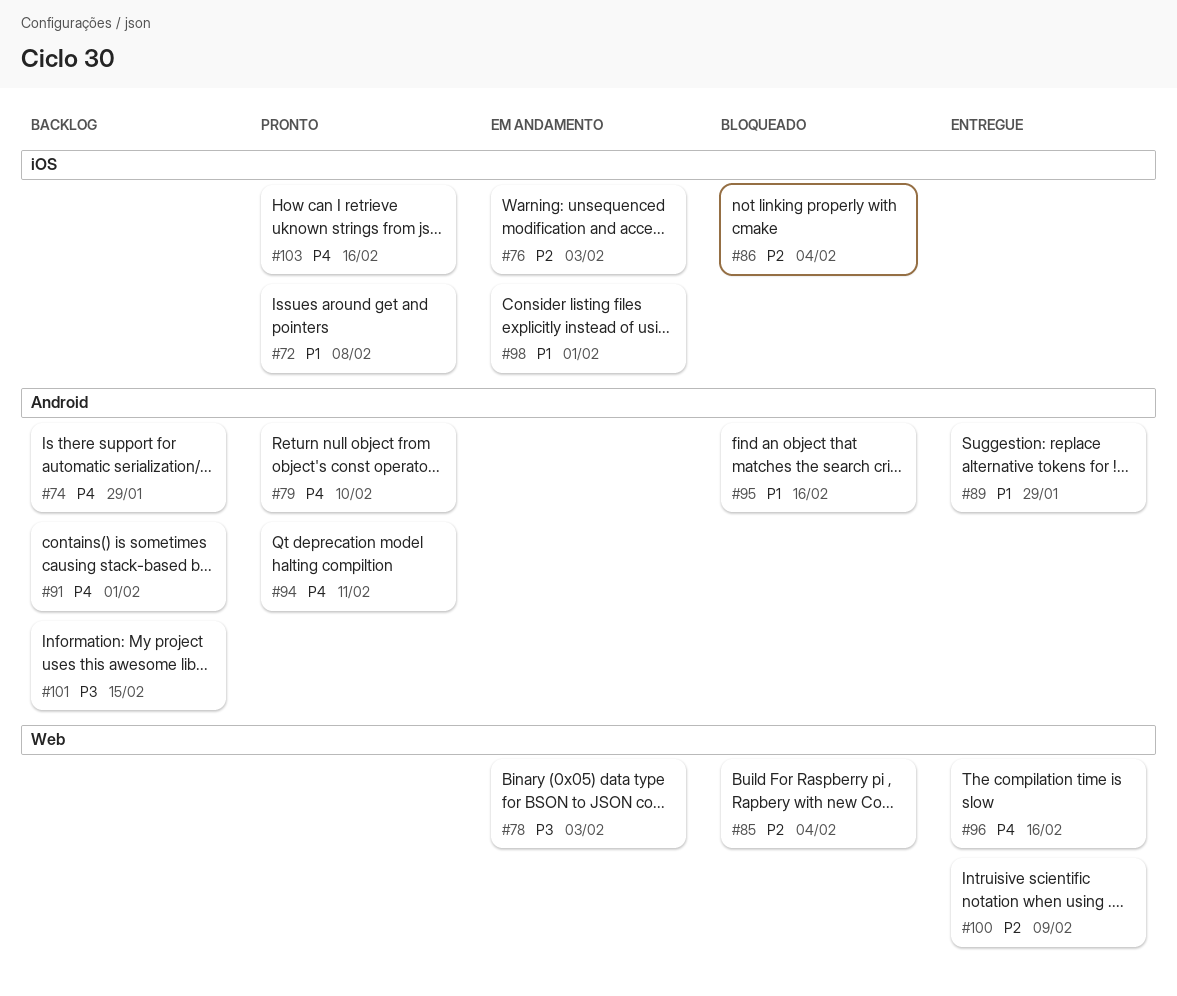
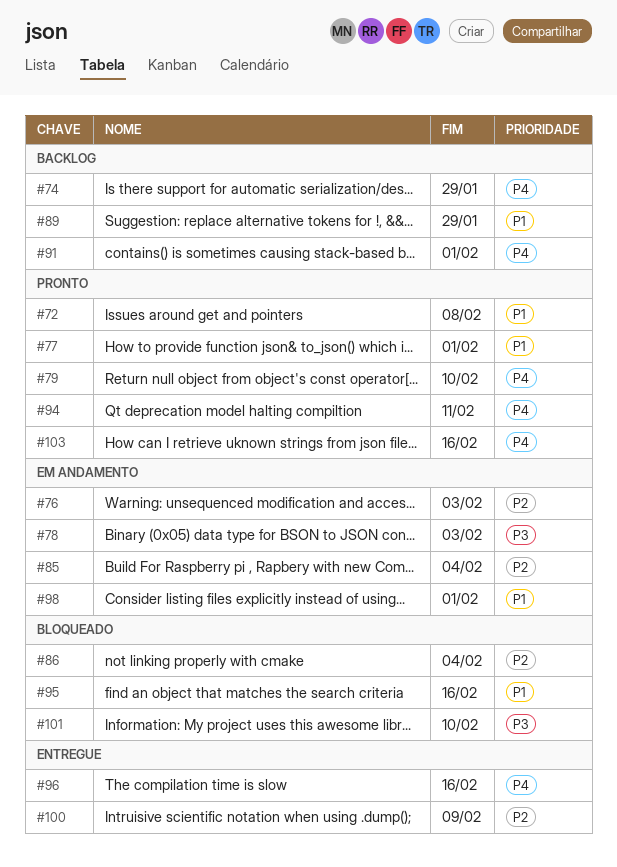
#77: none -> present
#85, status: Bloqueado -> Em andamento
#89, status: Entregue -> Backlog
#101, status: Backlog -> Bloqueado
#101, due: Feb 15 -> Feb 10

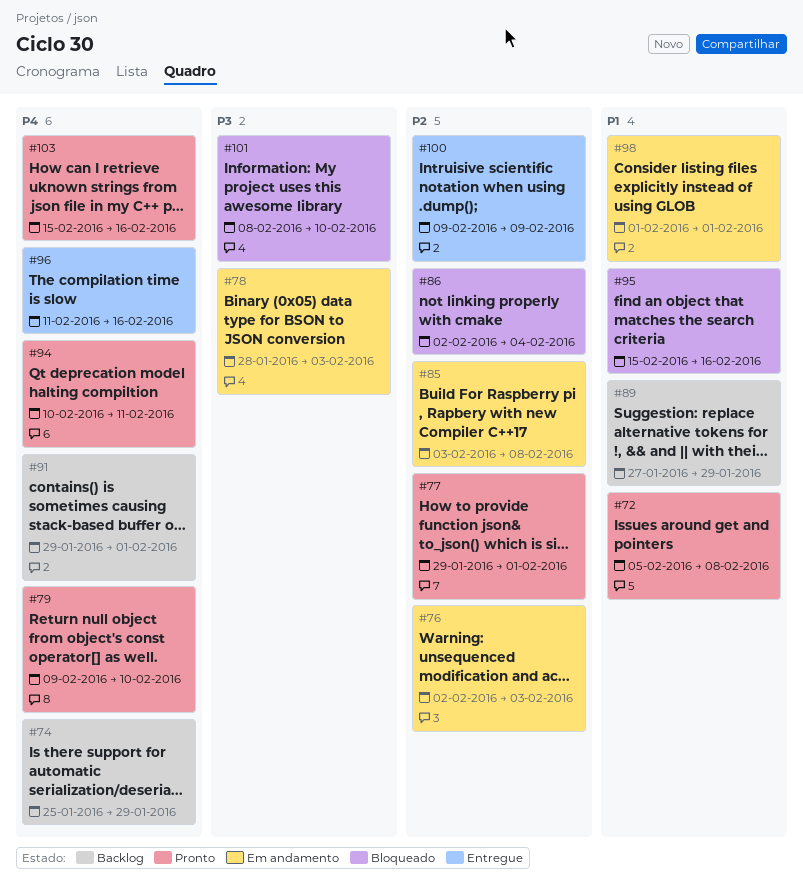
#77, priority: P1 -> P2
#85, due: Feb 4 -> Feb 8

